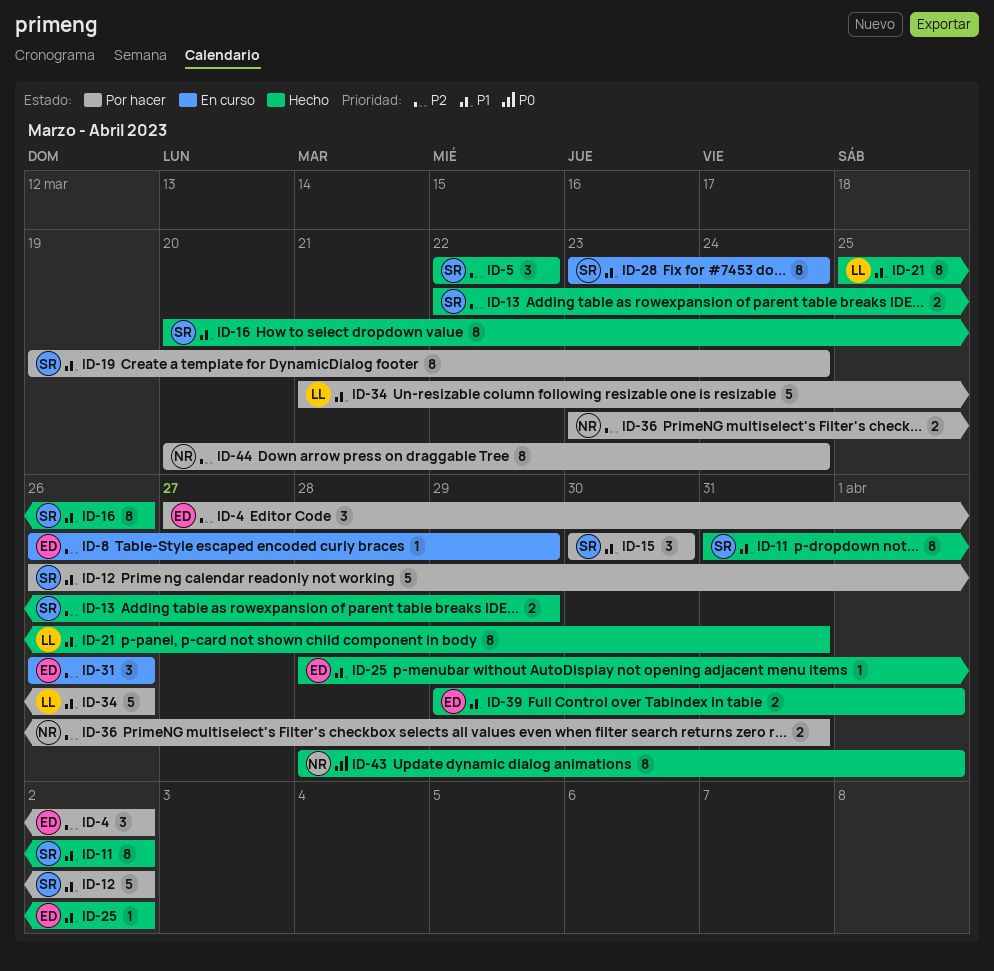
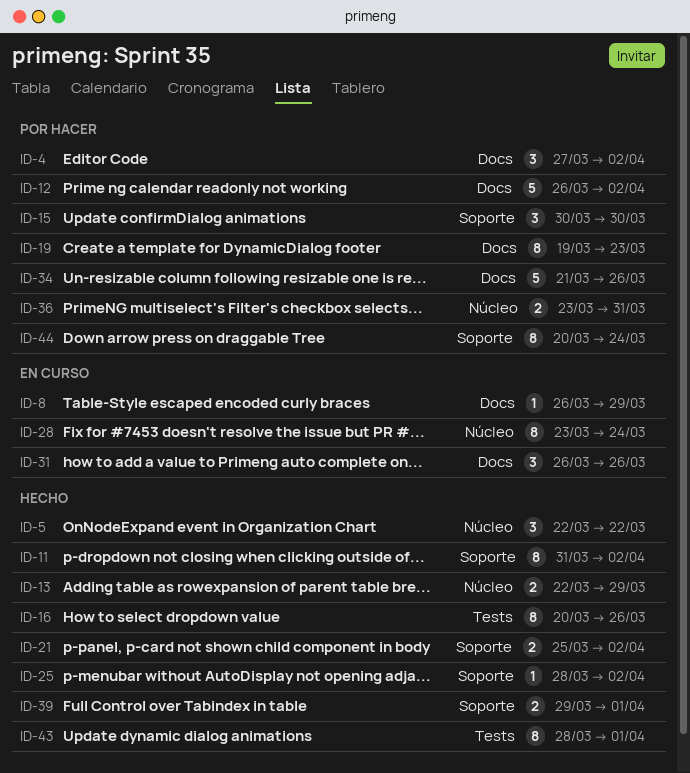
ID-19, due: Mar 24 -> Mar 23
ID-21, estimate: 8 -> 2
ID-21, due: Mar 31 -> Apr 2

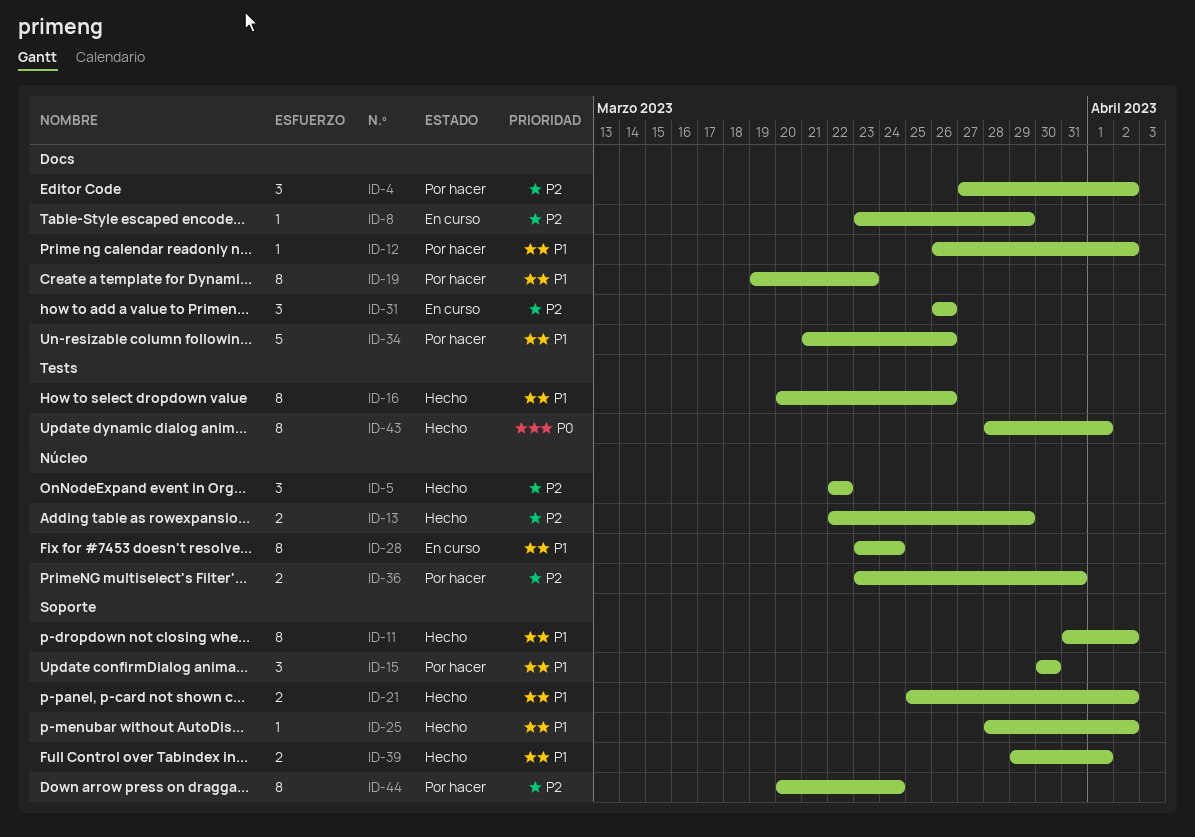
ID-8, start: Mar 26 -> Mar 23
ID-12, estimate: 5 -> 1

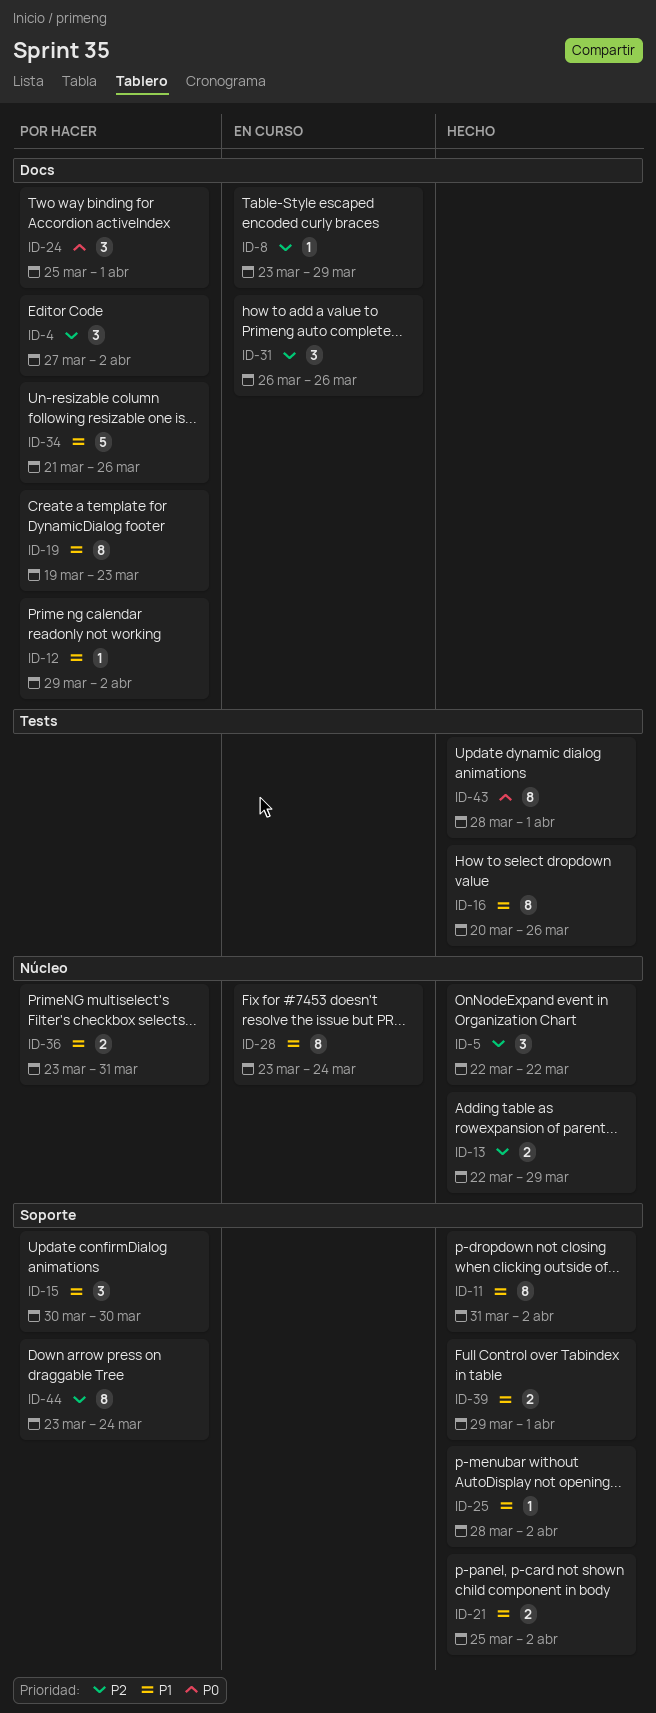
ID-12, start: Mar 26 -> Mar 29
ID-24: none -> present
ID-36, priority: P2 -> P1
ID-44, start: Mar 20 -> Mar 23

